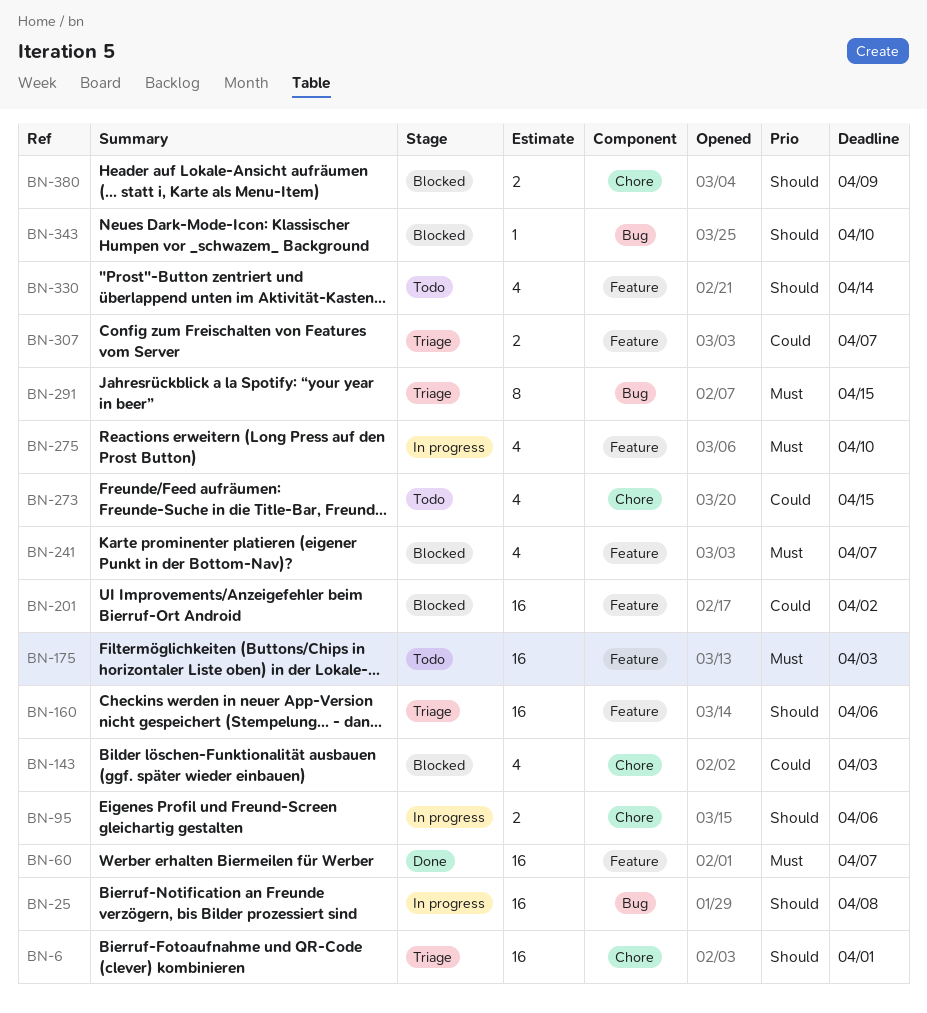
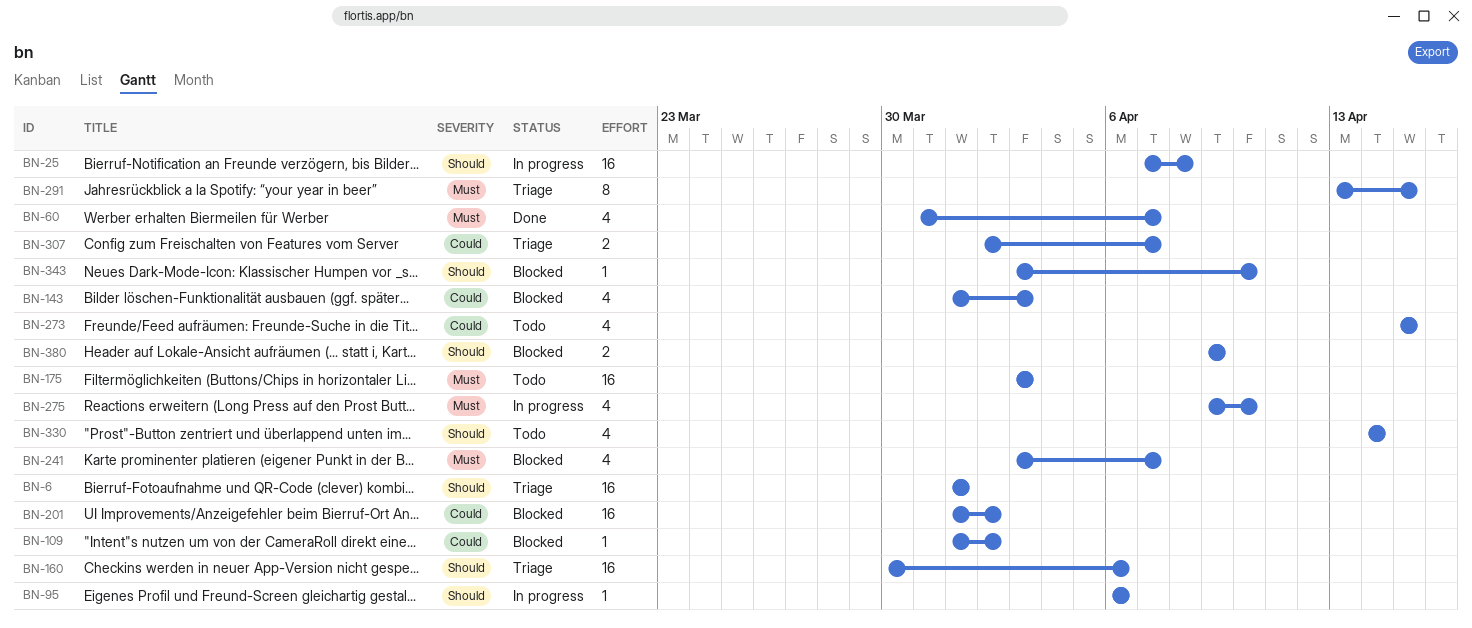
BN-60, estimate: 16 -> 4
BN-95, estimate: 2 -> 1
BN-109: none -> present

